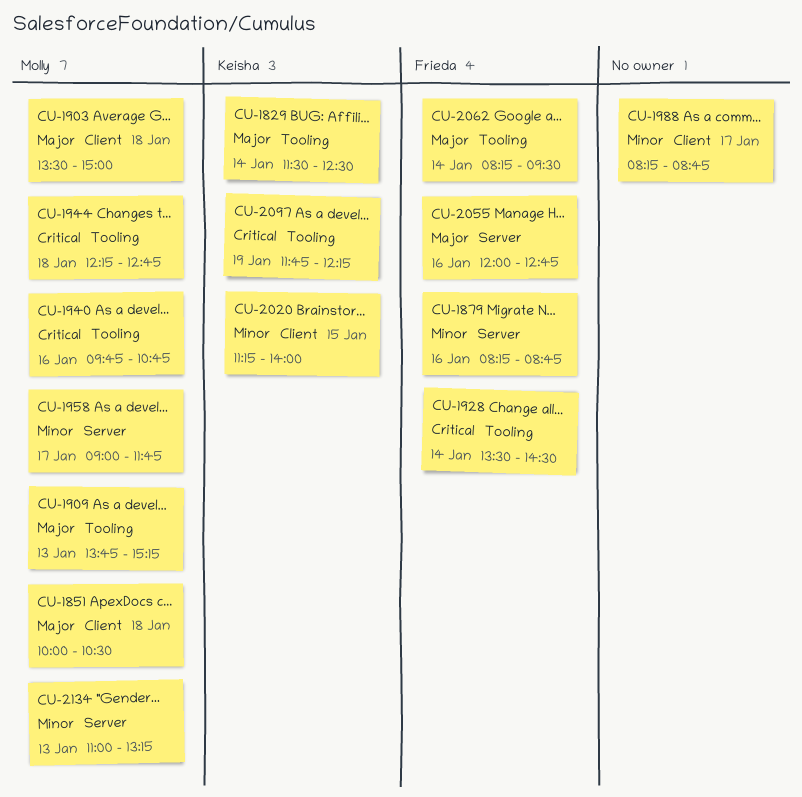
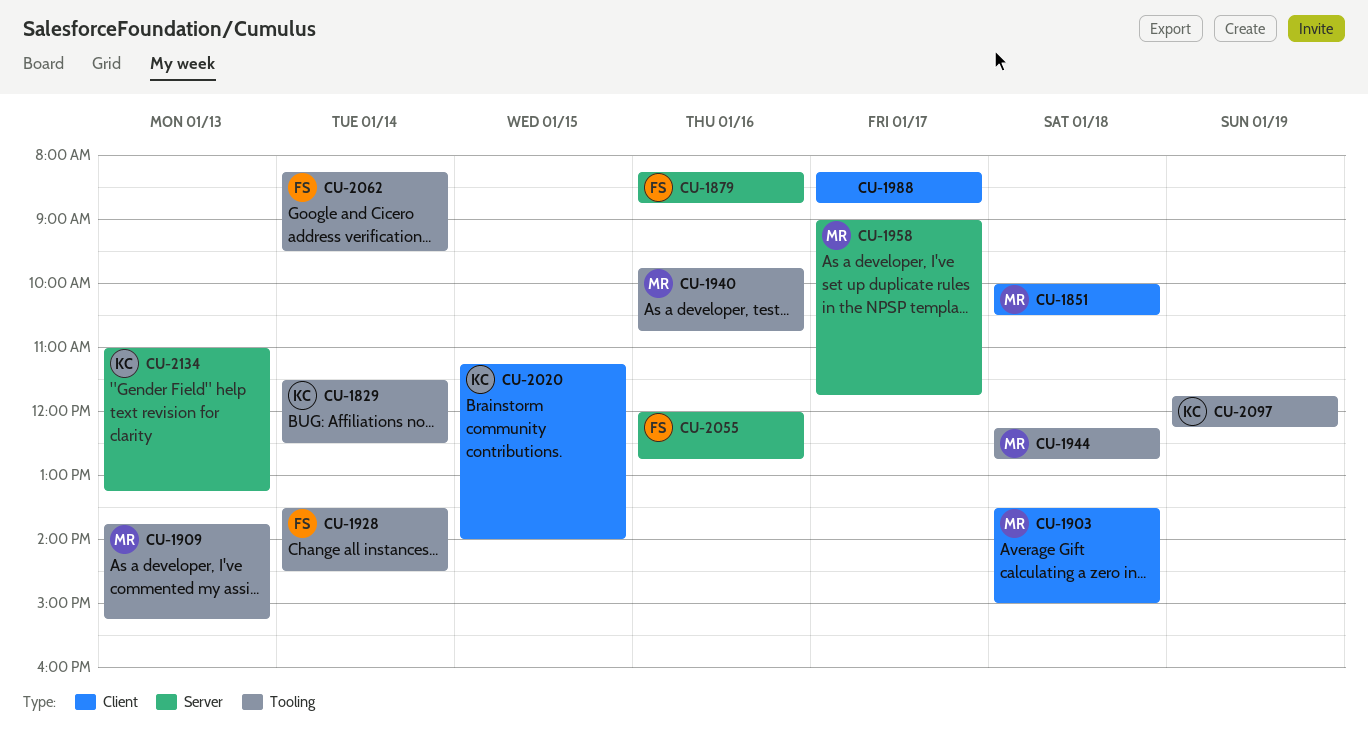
CU-2134, owner: Molly -> Keisha

